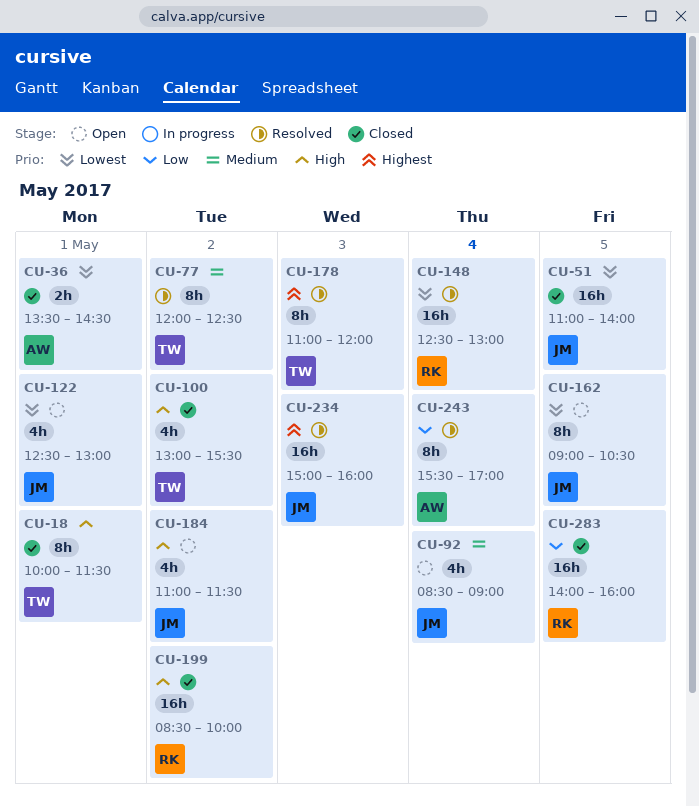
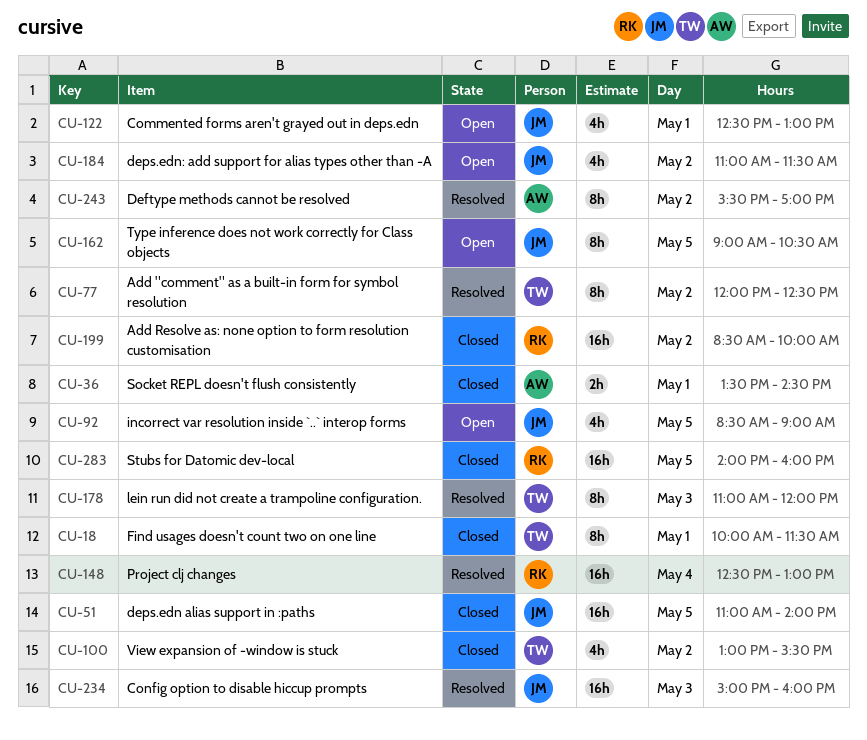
CU-92, day: May 4 -> May 5
CU-243, day: May 4 -> May 2

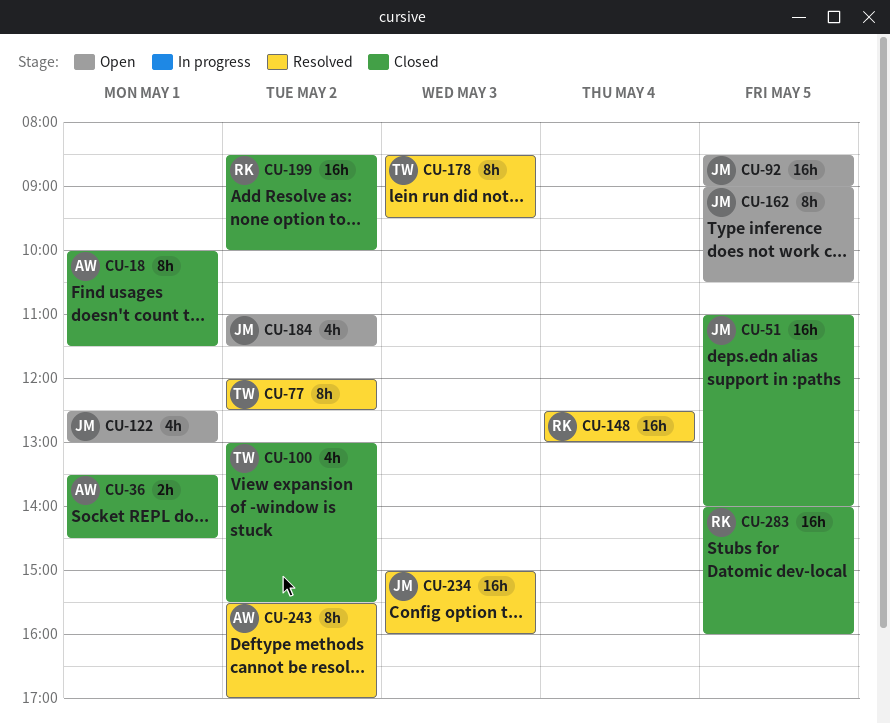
CU-18, owner: TW -> AW
CU-92, estimate: 4h -> 16h
CU-178, begins: 11:00 -> 08:30
CU-178, ends: 12:00 -> 09:30

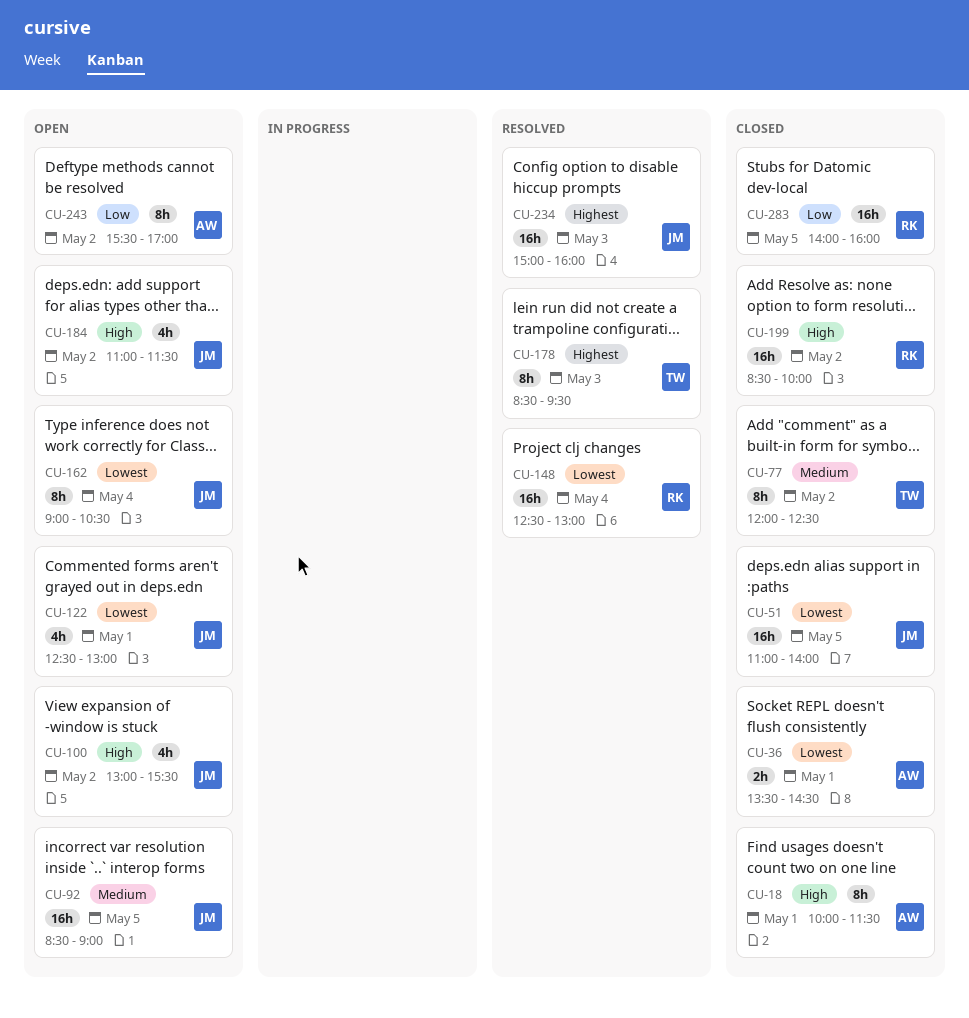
CU-77, status: Resolved -> Closed
CU-100, status: Closed -> Open
CU-100, owner: TW -> JM
CU-162, day: May 5 -> May 4
CU-243, status: Resolved -> Open

